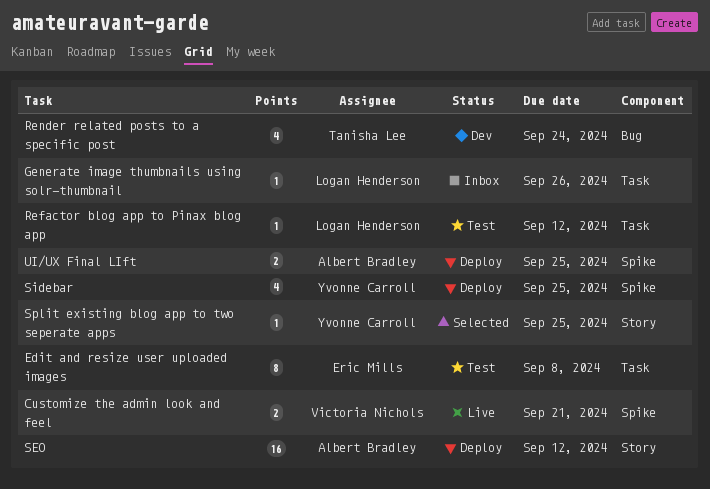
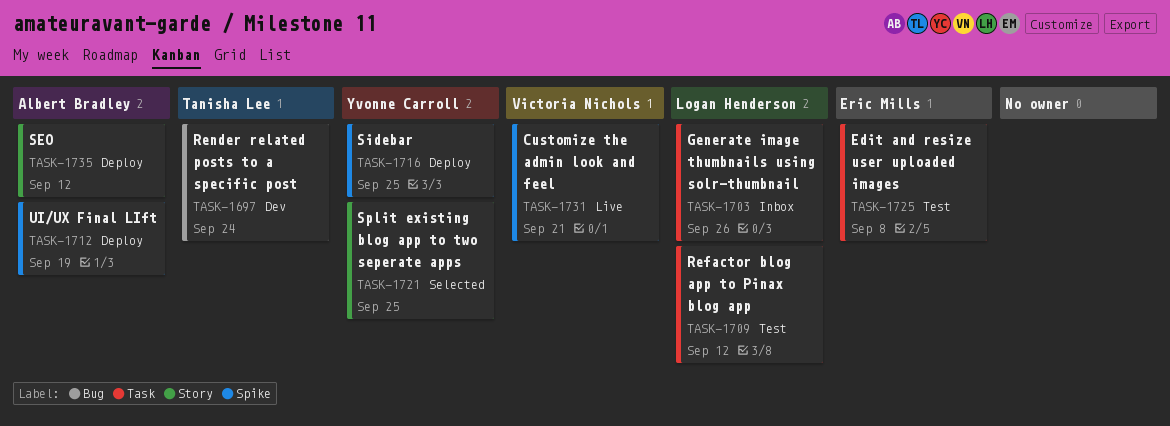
UI/UX Final LIft, due: Sep 25 -> Sep 19

